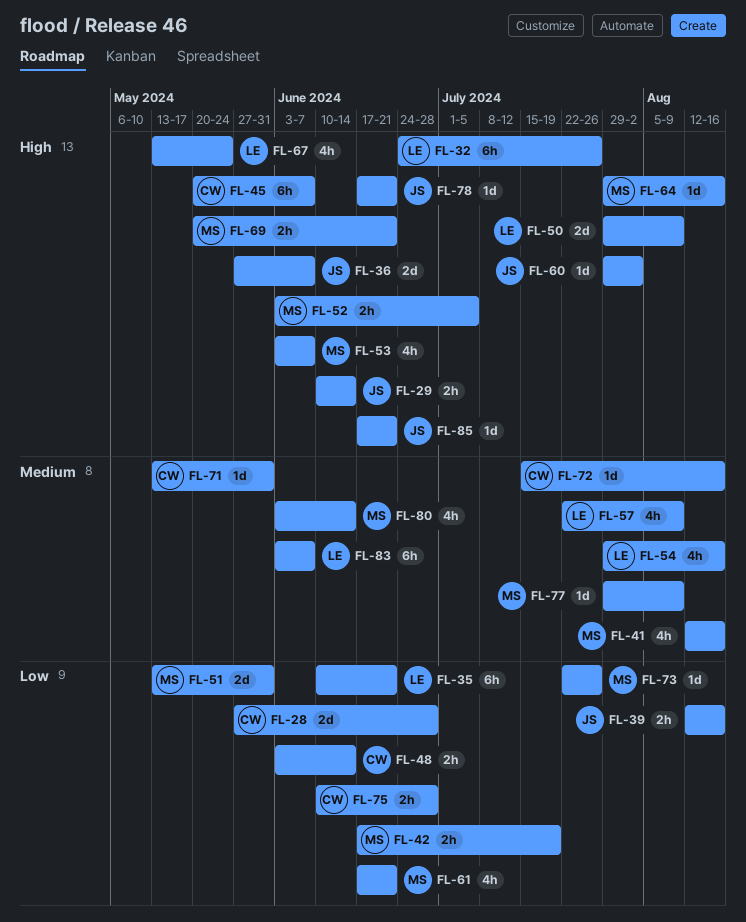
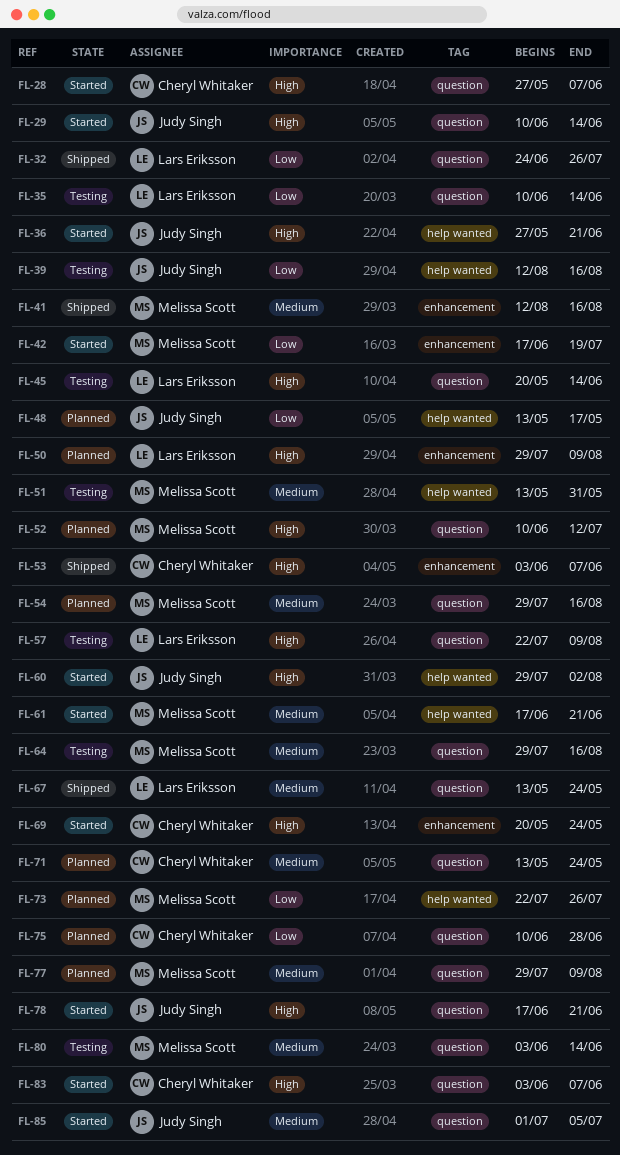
FL-28, priority: Low -> High
FL-28, due: Jun 28 -> Jun 7
FL-32, priority: High -> Low
FL-35, due: Jun 21 -> Jun 14
FL-36, due: Jun 7 -> Jun 21
FL-45, owner: Cheryl Whitaker -> Lars Eriksson
FL-45, due: Jun 7 -> Jun 14
FL-48, owner: Cheryl Whitaker -> Judy Singh
FL-48, start: Jun 3 -> May 13
FL-48, due: Jun 14 -> May 17
FL-51, priority: Low -> Medium
FL-52, start: Jun 3 -> Jun 10
FL-52, due: Jul 5 -> Jul 12
FL-53, owner: Melissa Scott -> Cheryl Whitaker
FL-54, owner: Lars Eriksson -> Melissa Scott
FL-57, priority: Medium -> High
FL-61, priority: Low -> Medium
FL-64, priority: High -> Medium
FL-67, priority: High -> Medium
FL-69, owner: Melissa Scott -> Cheryl Whitaker
FL-69, due: Jun 21 -> May 24
FL-71, due: May 31 -> May 24
FL-72: present -> none
FL-83, owner: Lars Eriksson -> Cheryl Whitaker
FL-83, priority: Medium -> High
FL-85, priority: High -> Medium
FL-85, start: Jun 17 -> Jul 1
FL-85, due: Jun 21 -> Jul 5

